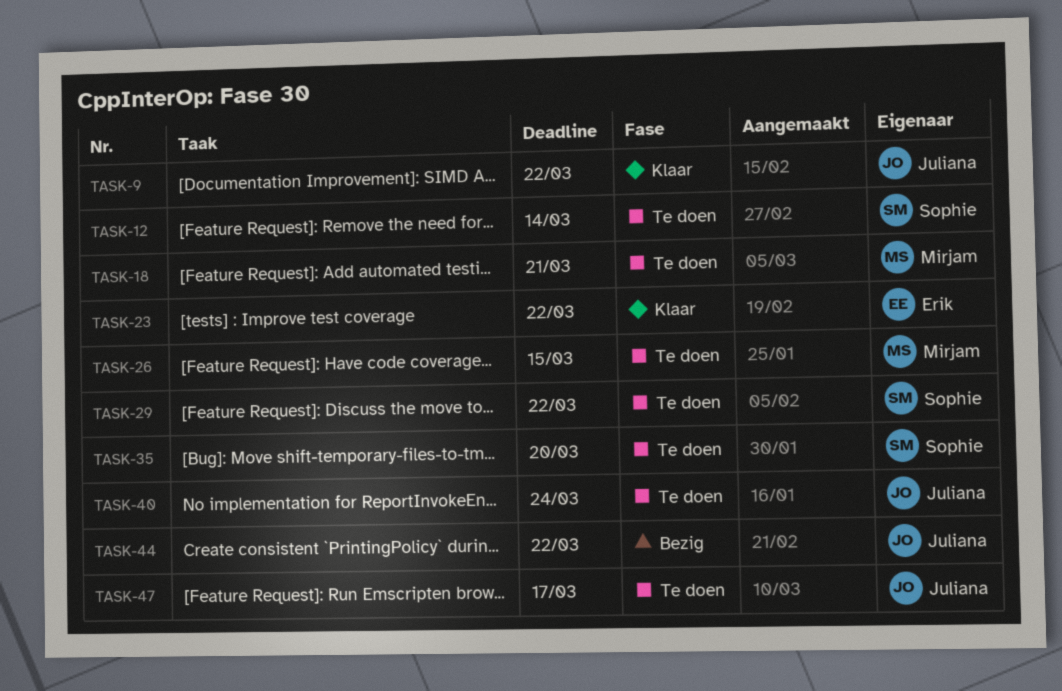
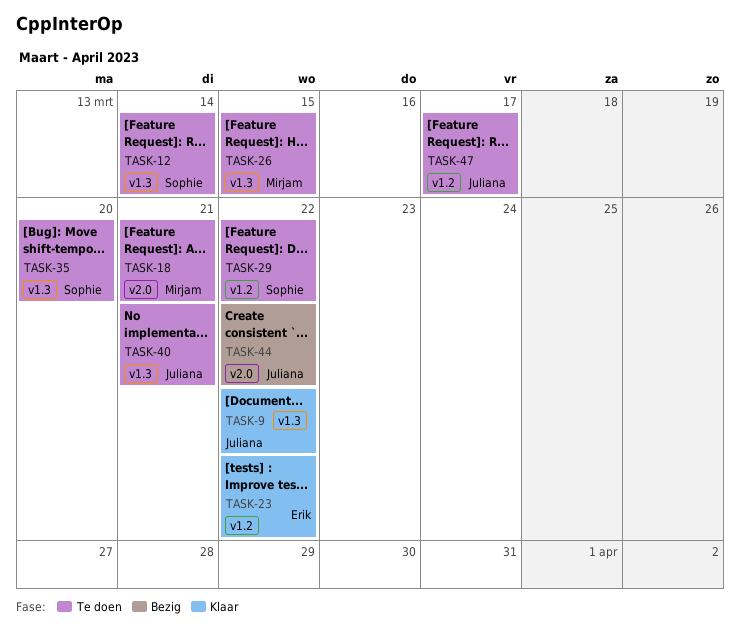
TASK-40, due: Mar 24 -> Mar 21

